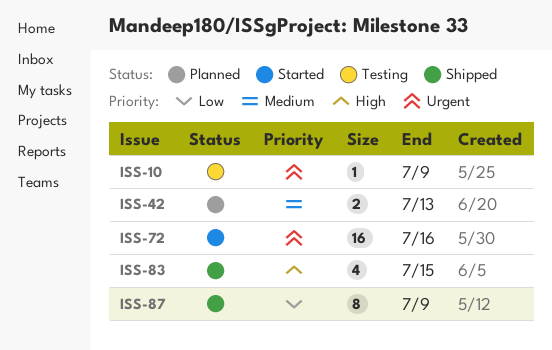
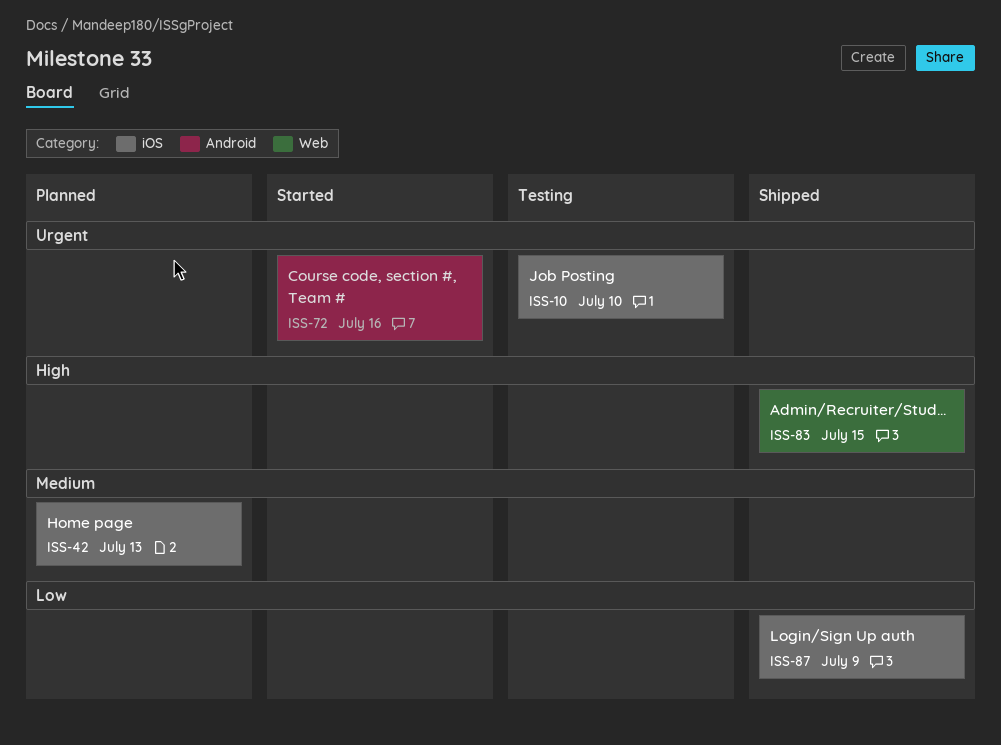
ISS-10, due: Jul 9 -> Jul 10

